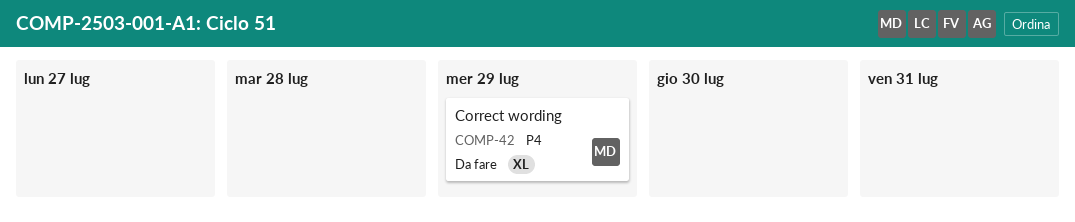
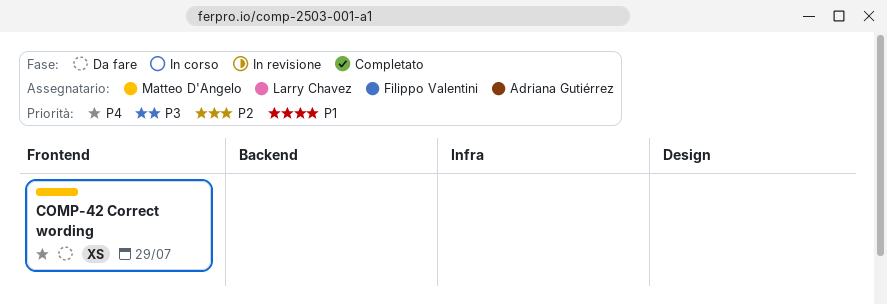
COMP-42, estimate: XL -> XS

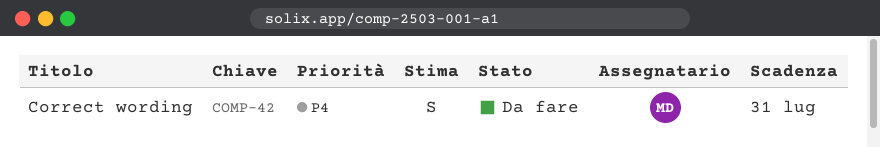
COMP-42, estimate: XS -> S
COMP-42, due: Jul 29 -> Jul 31

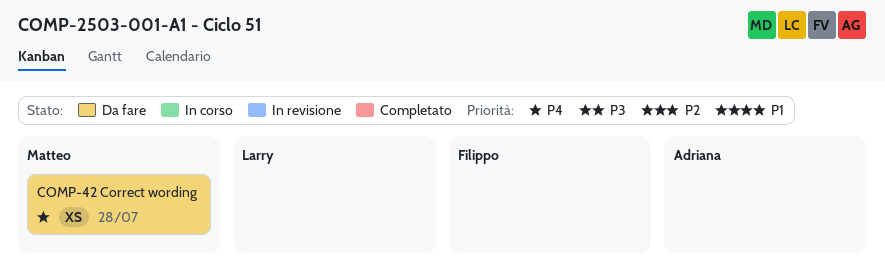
COMP-42, estimate: S -> XS
COMP-42, due: Jul 31 -> Jul 28

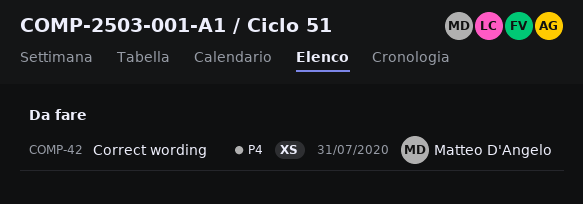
COMP-42, due: Jul 28 -> Jul 31

